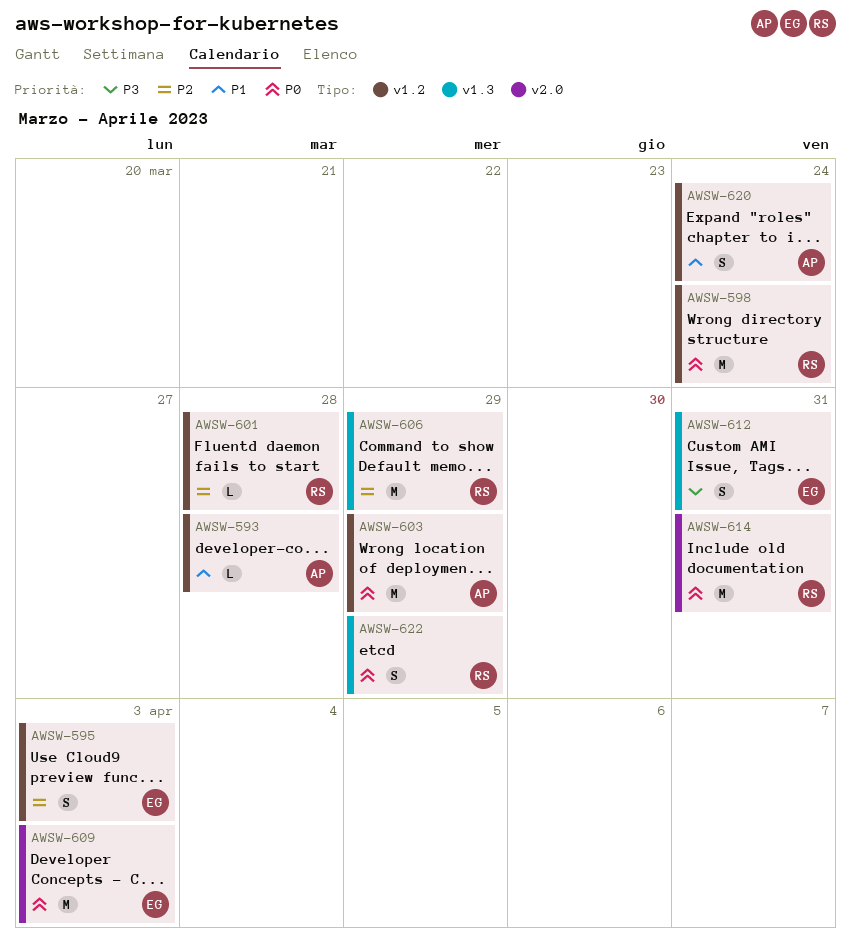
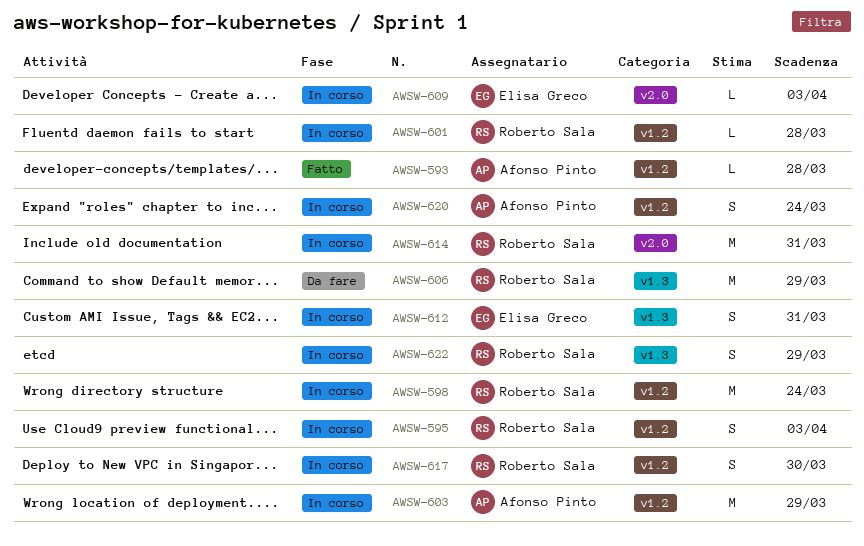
AWSW-595, owner: Elisa Greco -> Roberto Sala
AWSW-609, estimate: M -> L
AWSW-617: none -> present

